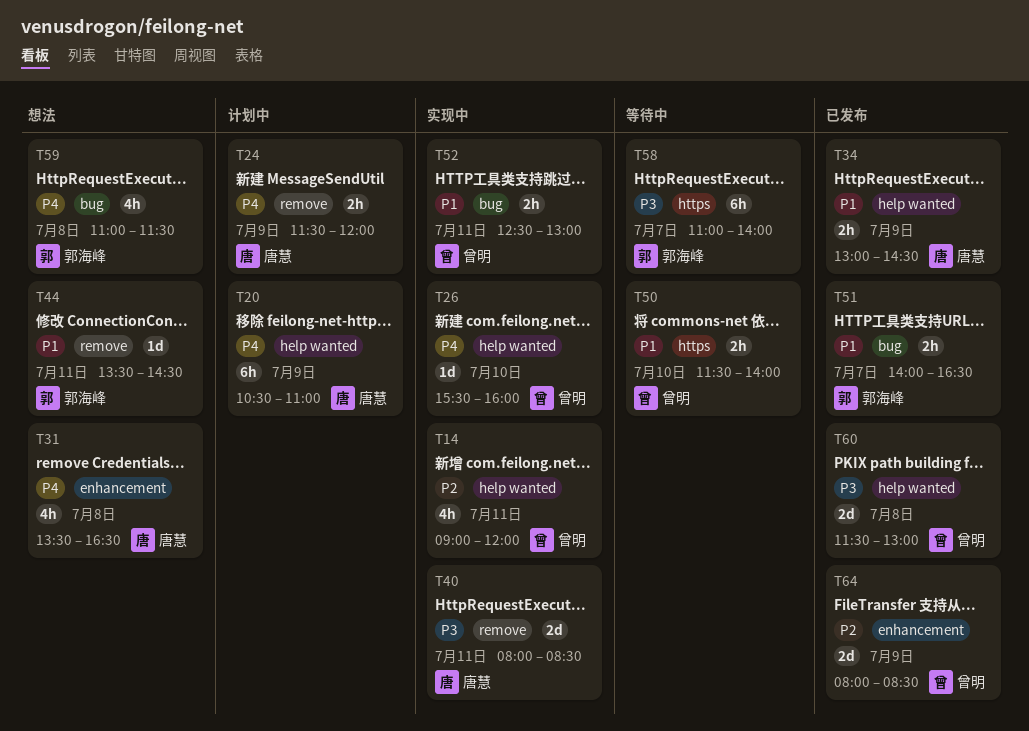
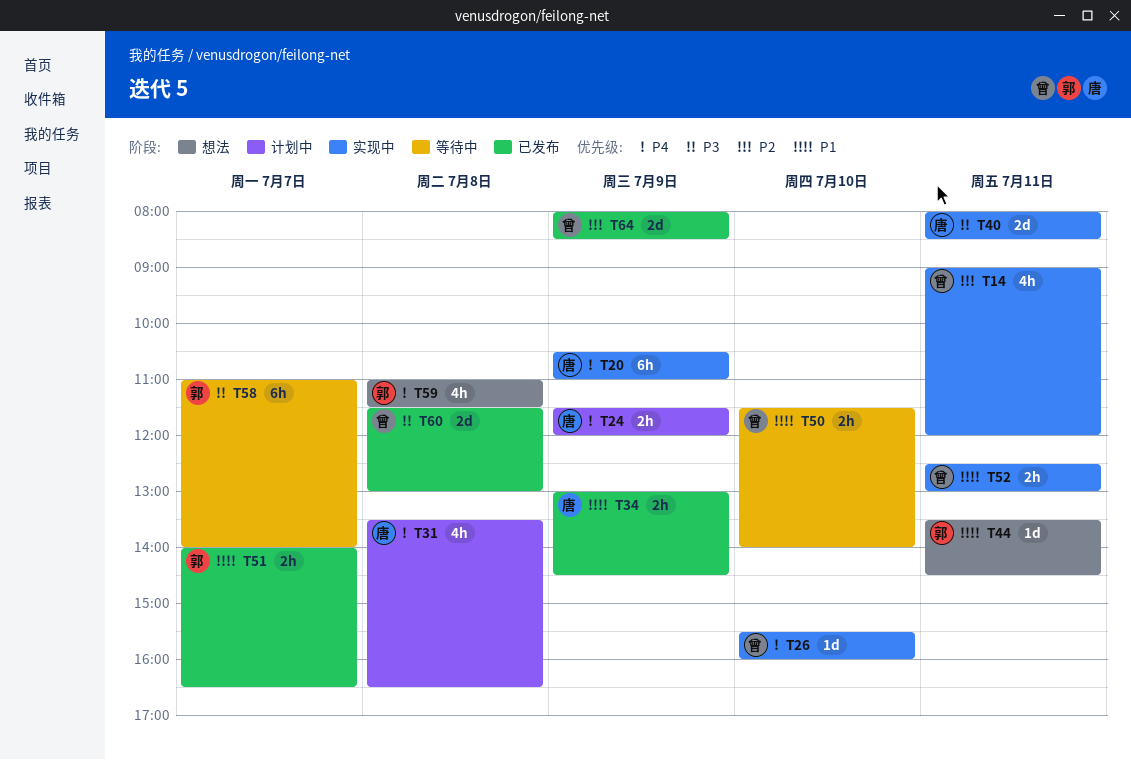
T20, status: 计划中 -> 实现中
T31, status: 想法 -> 计划中

